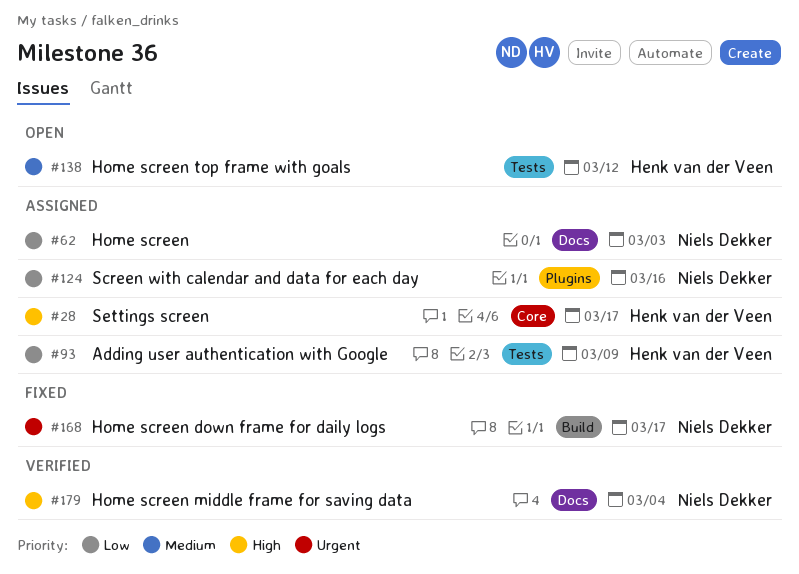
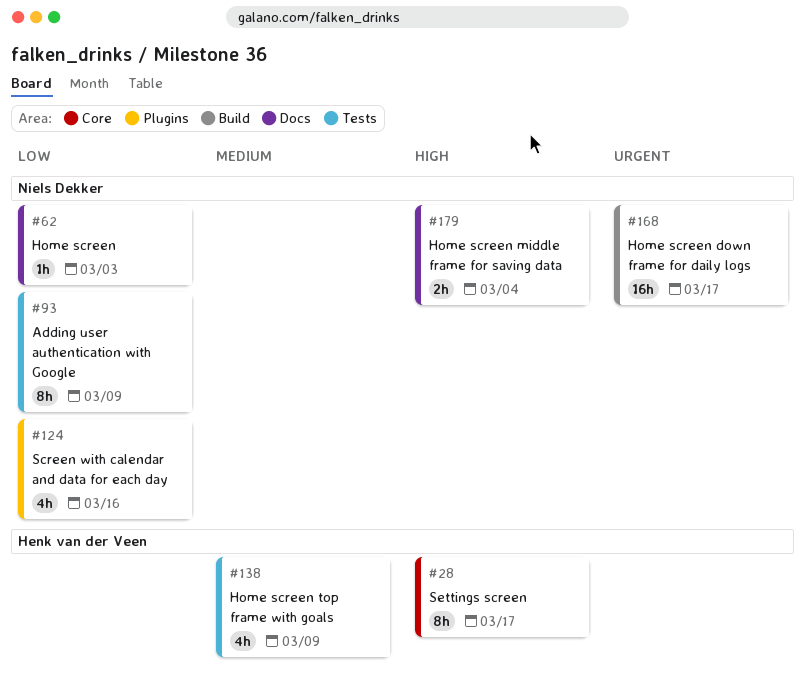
#93, owner: Henk van der Veen -> Niels Dekker
#138, due: Mar 12 -> Mar 9

